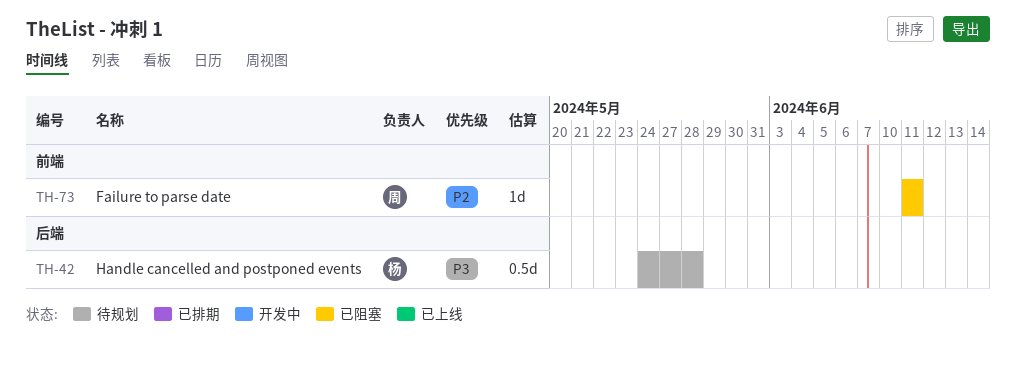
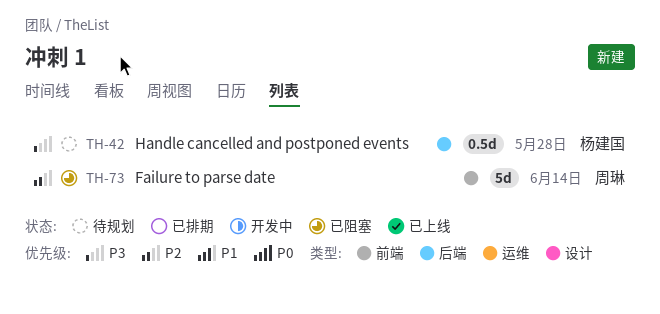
TH-73, estimate: 1d -> 5d
TH-73, due: Jun 11 -> Jun 14

